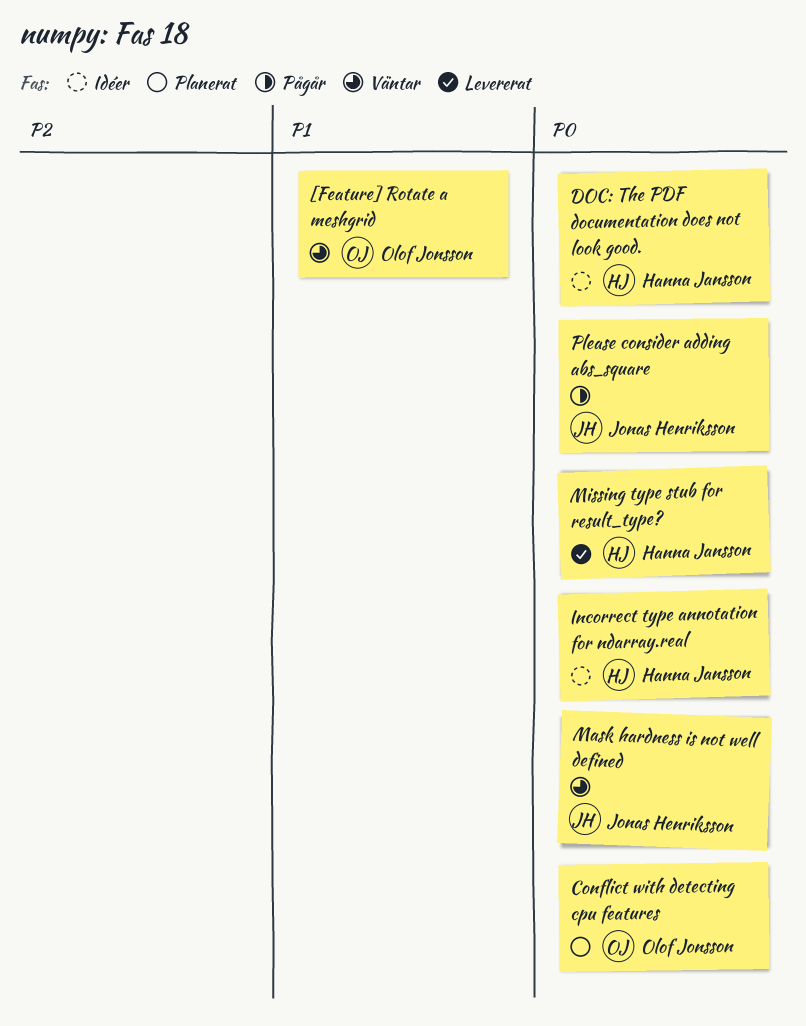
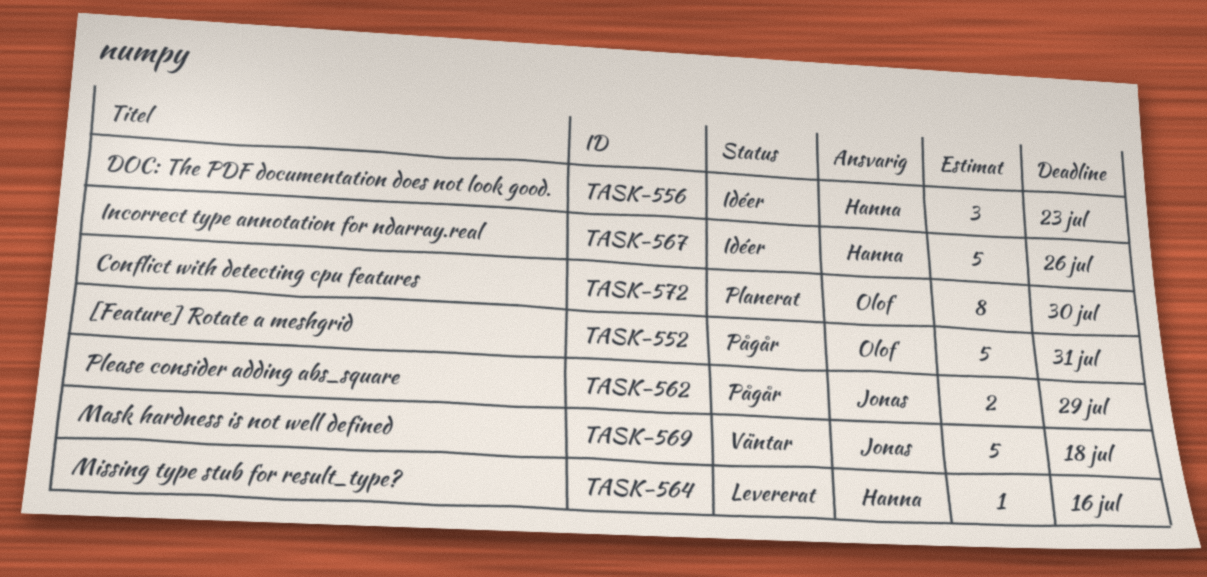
[Feature] Rotate a meshgrid, status: Väntar -> Pågår

